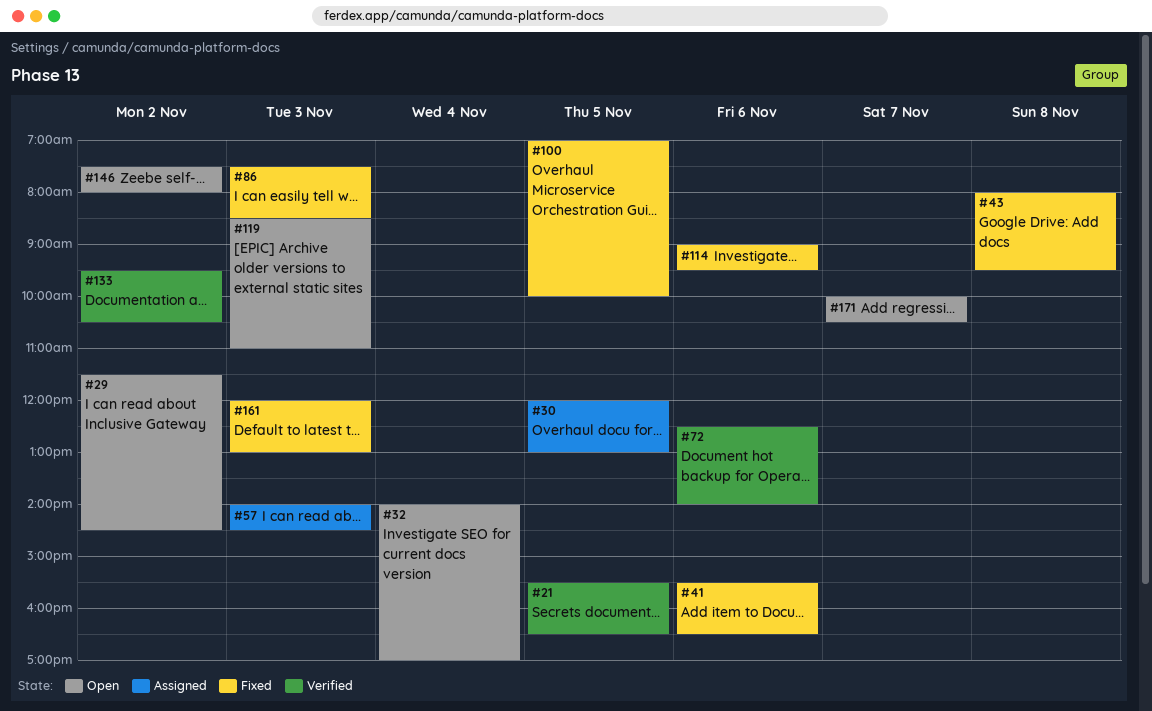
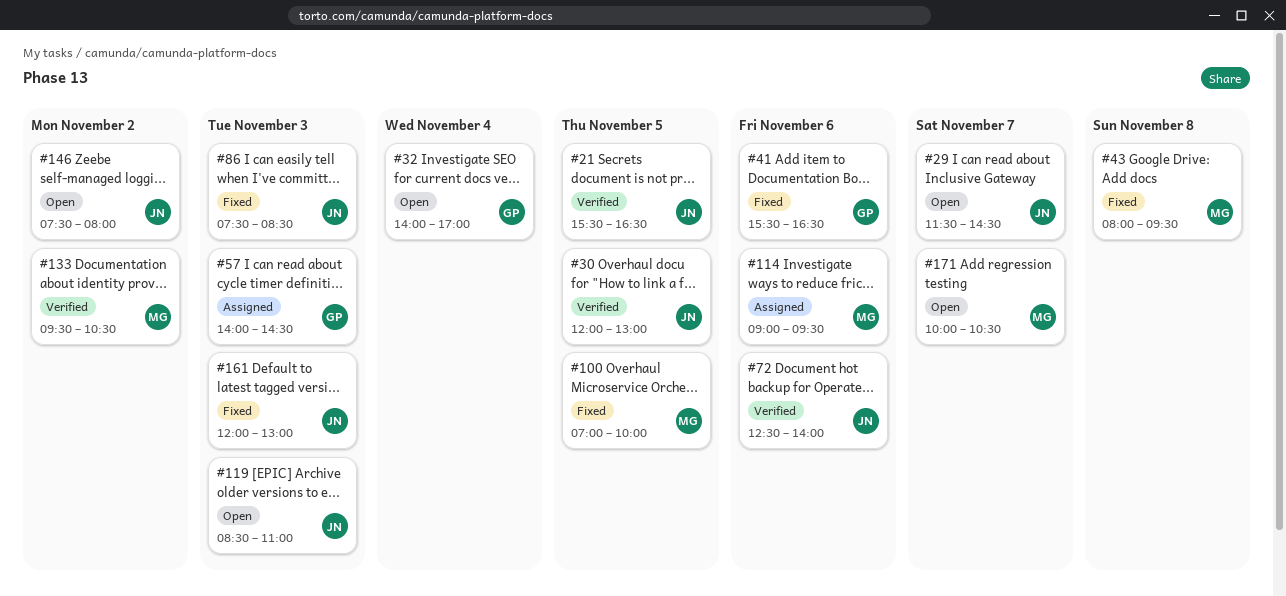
#29, day: Nov 2 -> Nov 7
#30, status: Assigned -> Verified
#114, status: Fixed -> Assigned

